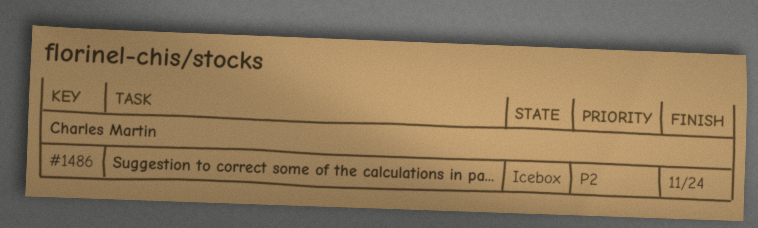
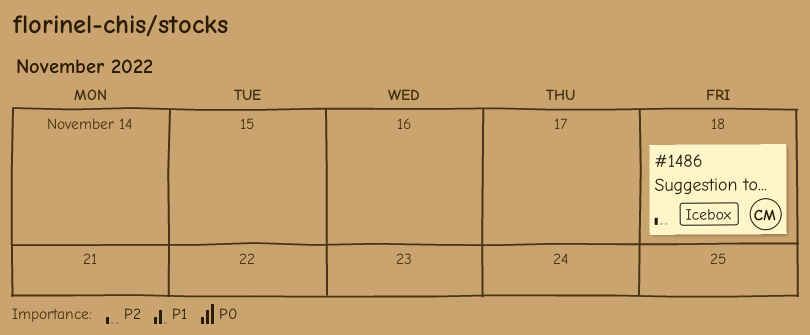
#1486, due: Nov 24 -> Nov 18

